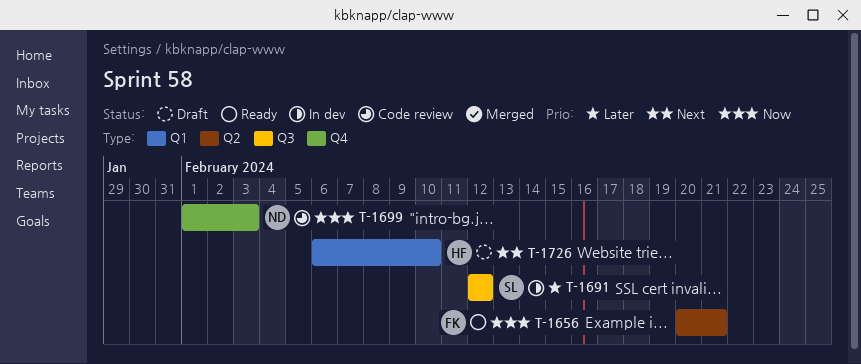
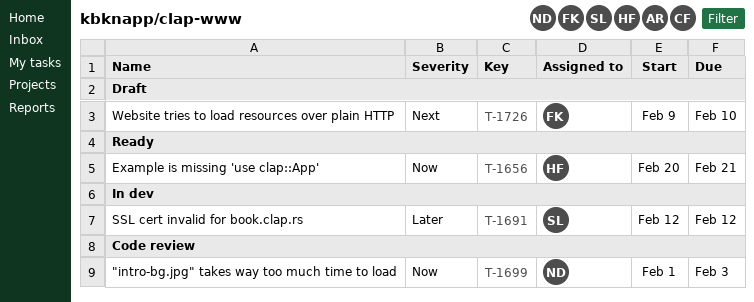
T-1656, owner: FK -> HF
T-1726, owner: HF -> FK
T-1726, start: Feb 6 -> Feb 9

